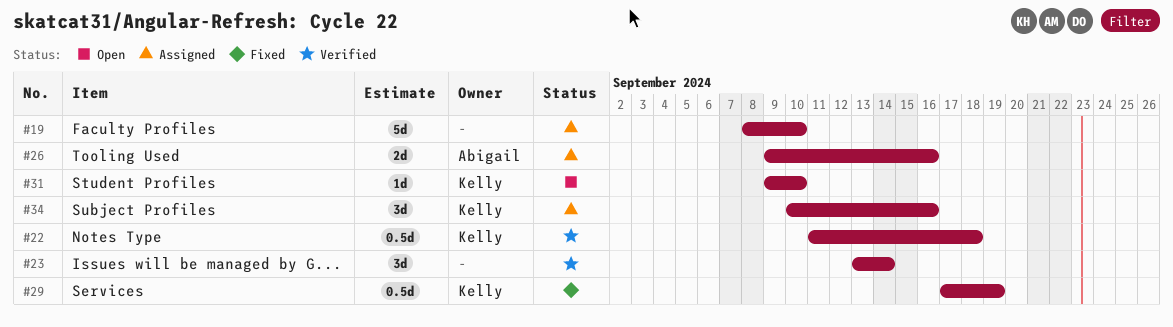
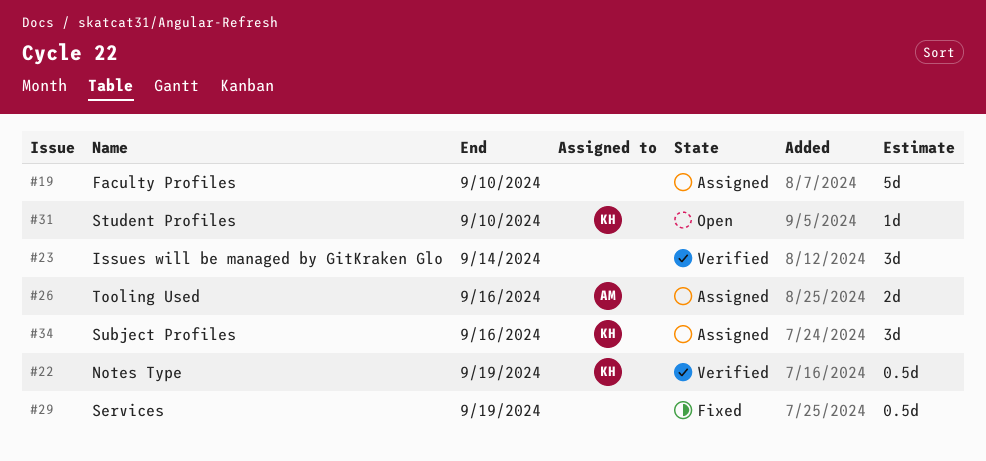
#22, due: Sep 18 -> Sep 19
#29, owner: Kelly -> none

